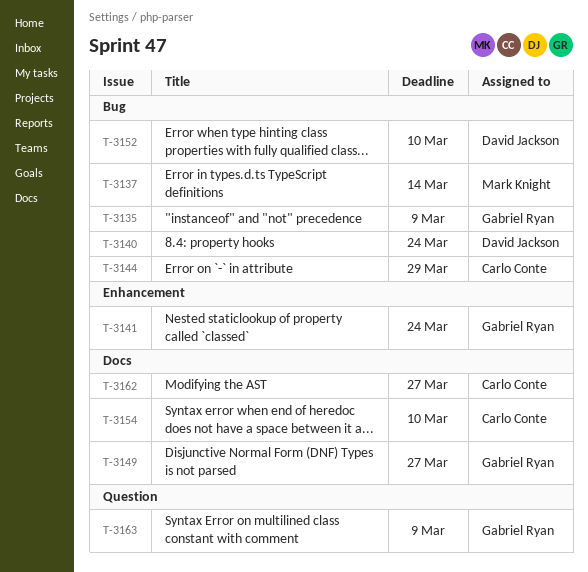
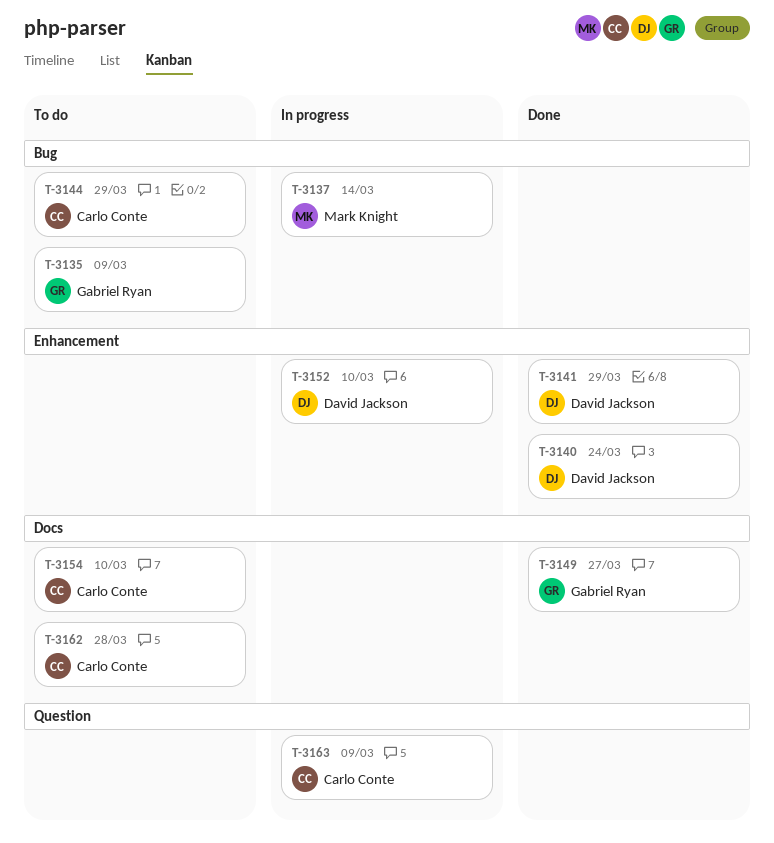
T-3140, label: Bug -> Enhancement
T-3141, owner: Gabriel Ryan -> David Jackson
T-3141, due: Mar 24 -> Mar 29
T-3152, label: Bug -> Enhancement
T-3162, due: Mar 27 -> Mar 28
T-3163, owner: Gabriel Ryan -> Carlo Conte

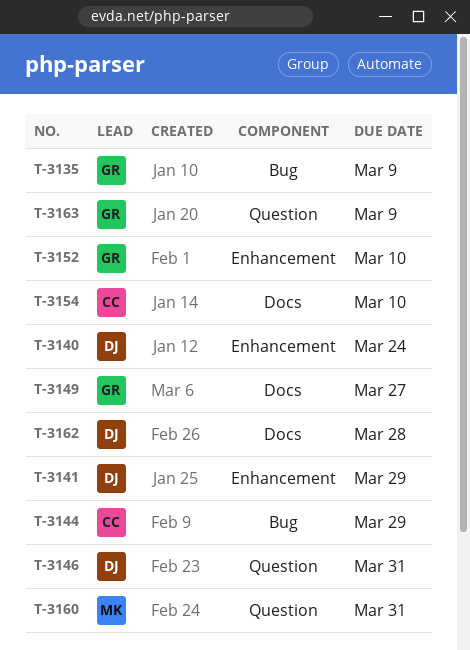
T-3137: present -> none
T-3146: none -> present
T-3152, owner: David Jackson -> Gabriel Ryan
T-3160: none -> present
T-3162, owner: Carlo Conte -> David Jackson
T-3163, owner: Carlo Conte -> Gabriel Ryan

